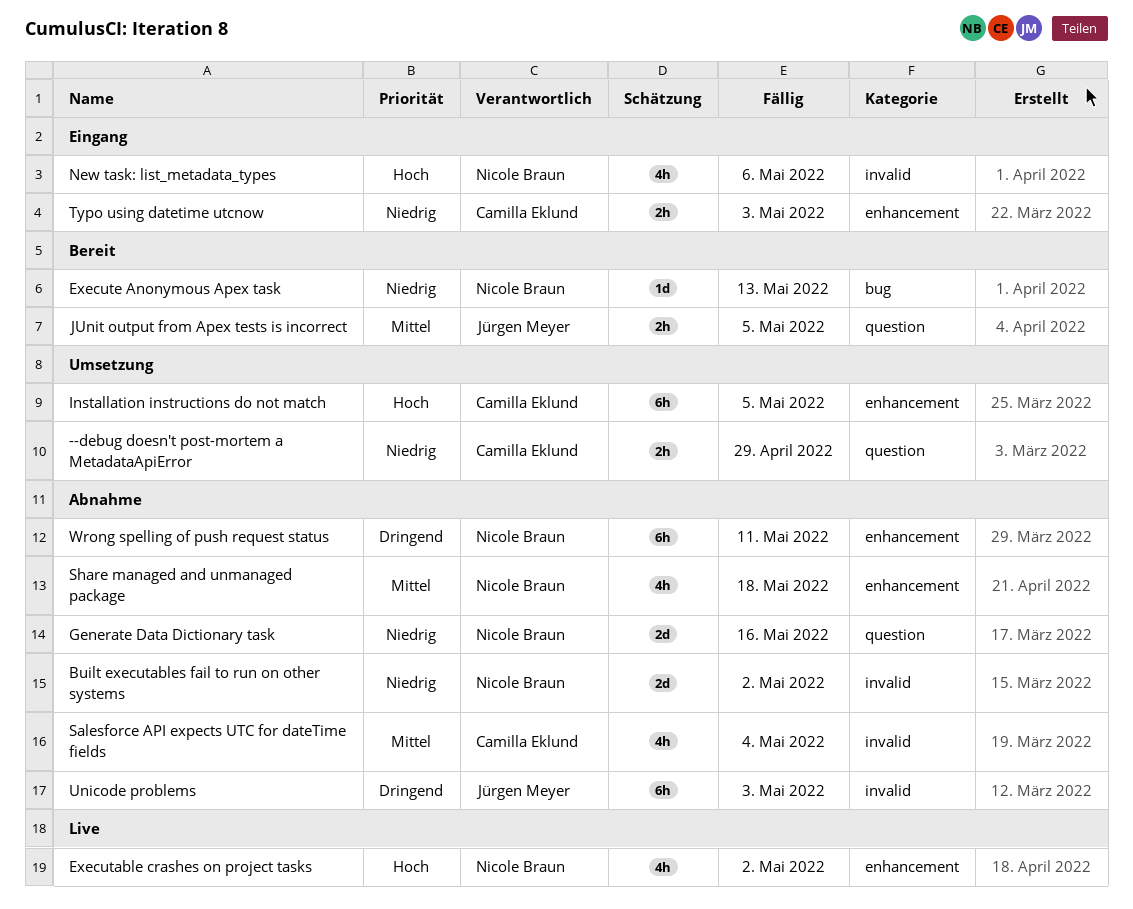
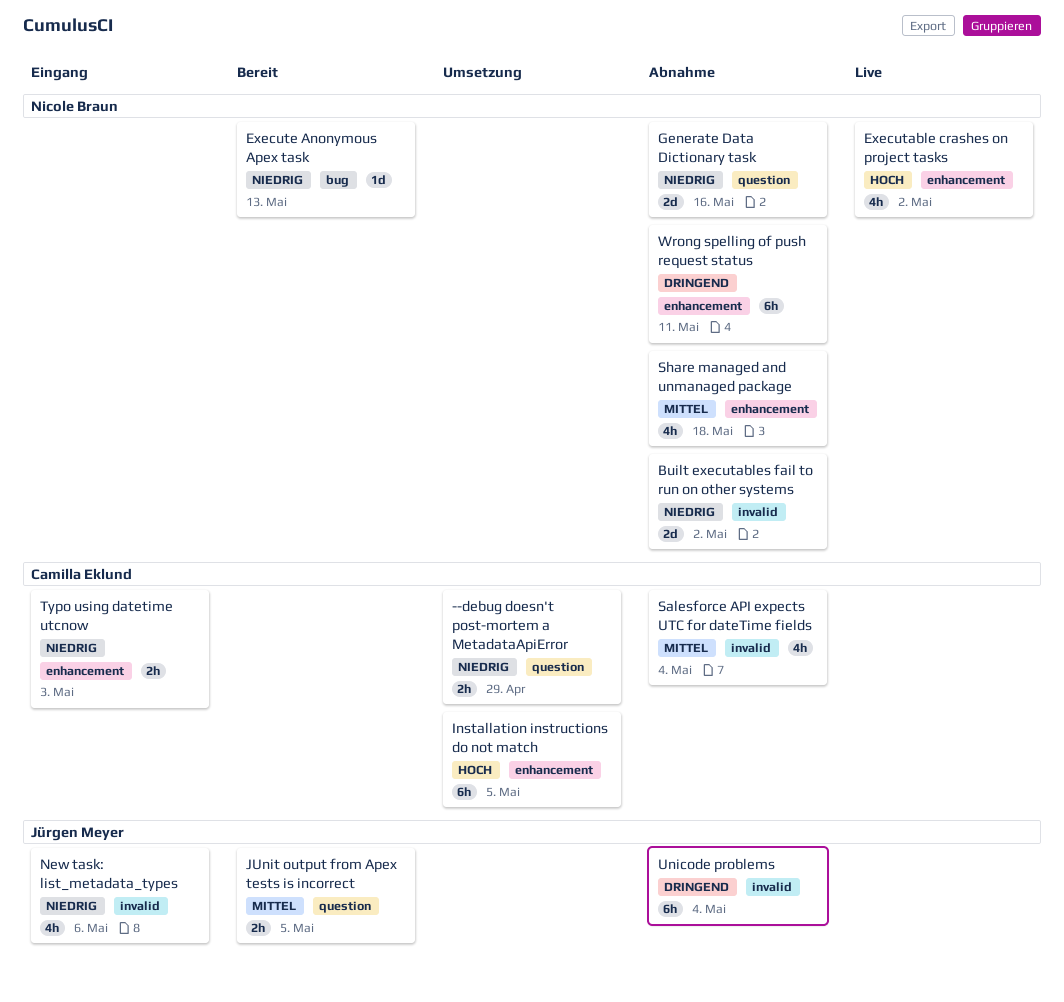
New task: list_metadata_types, owner: Nicole Braun -> Jürgen Meyer
New task: list_metadata_types, priority: Hoch -> Niedrig
Unicode problems, due: May 3 -> May 4

